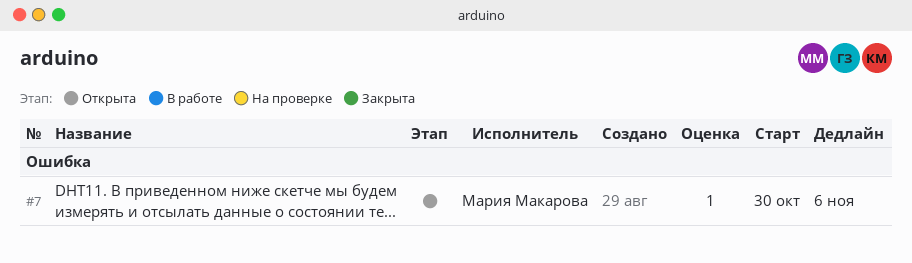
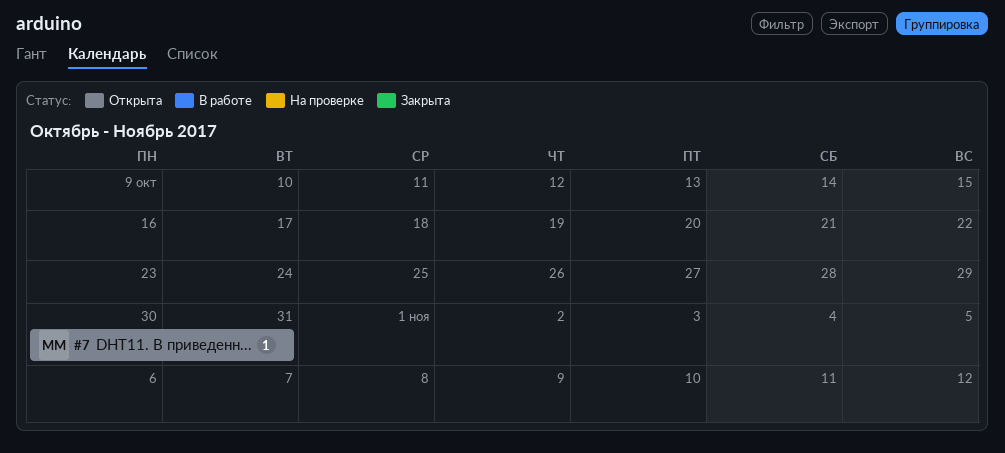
#7, due: Nov 6 -> Oct 31

